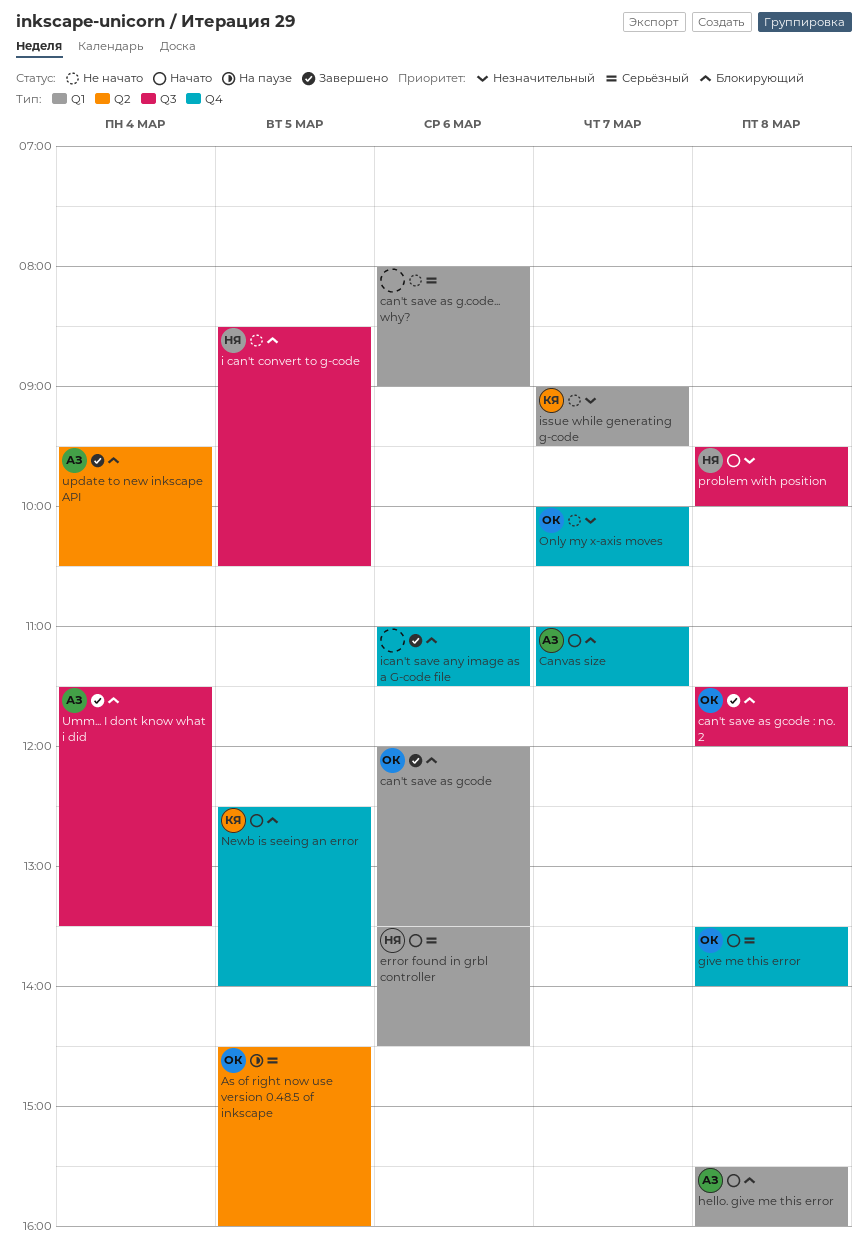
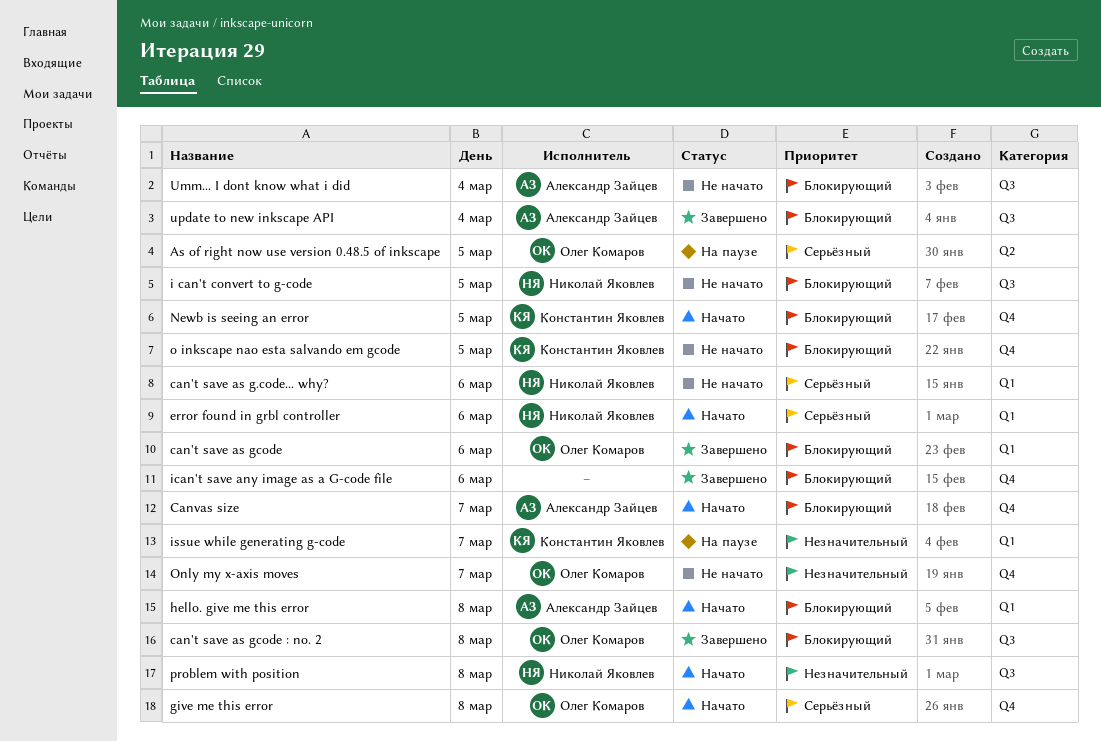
can't save as g.code... why?, owner: none -> Николай Яковлев
issue while generating g-code, status: Не начато -> На паузе
o inkscape nao esta salvando em gcode: none -> present
Umm... I dont know what i did, status: Завершено -> Не начато
update to new inkscape API, label: Q2 -> Q3

